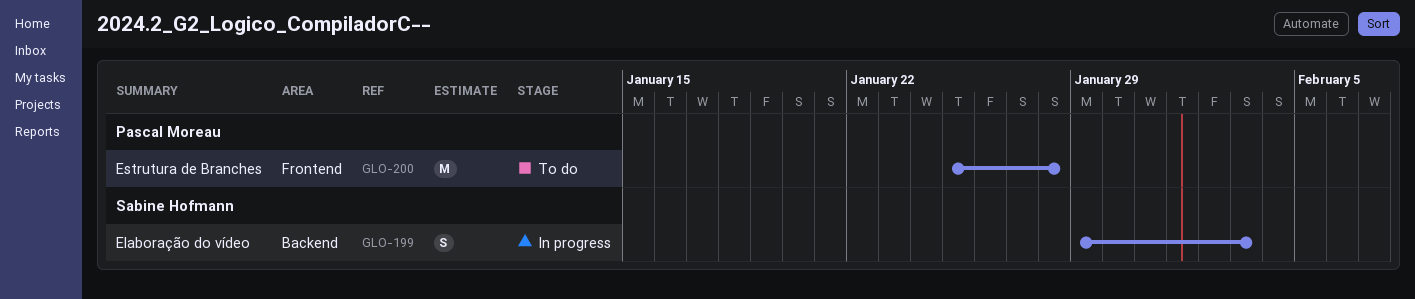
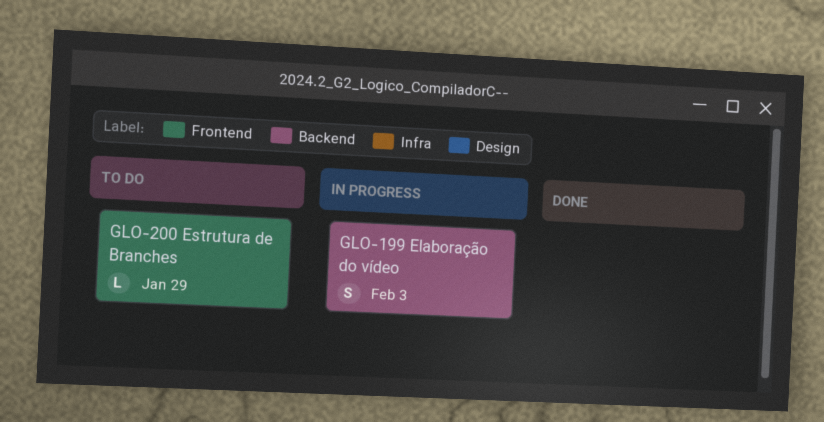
GLO-200, estimate: M -> L
GLO-200, due: Jan 28 -> Jan 29

